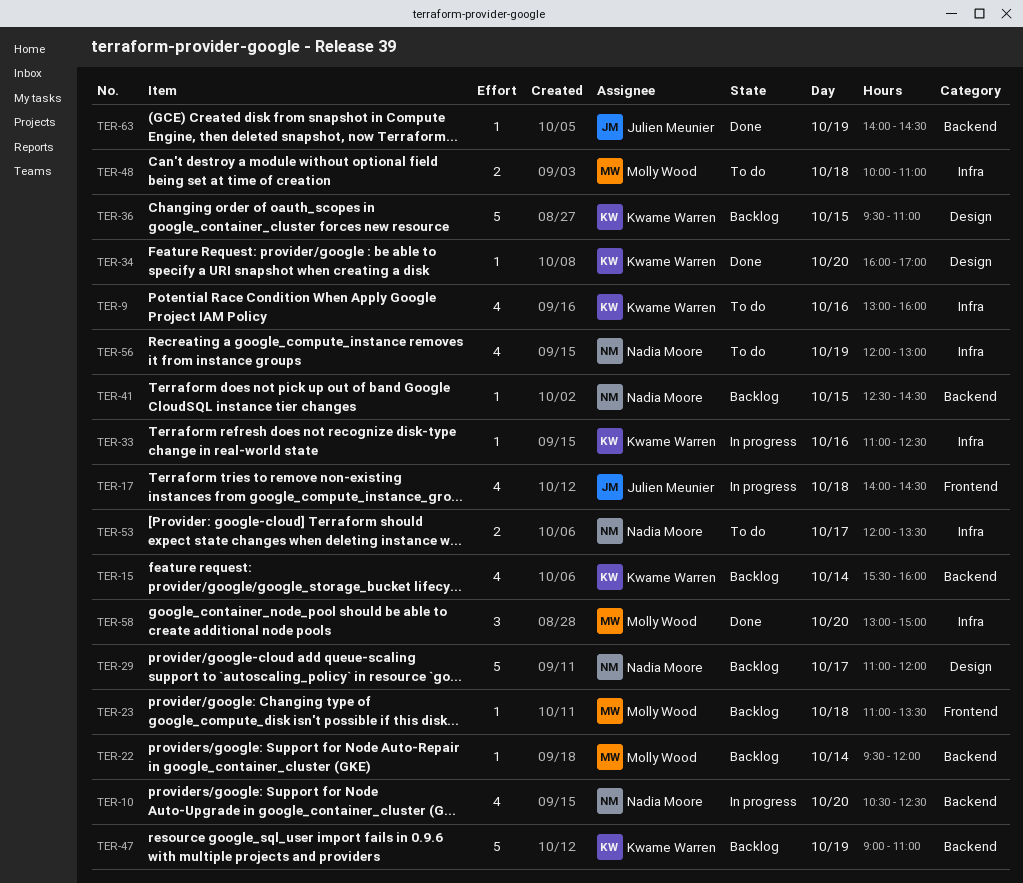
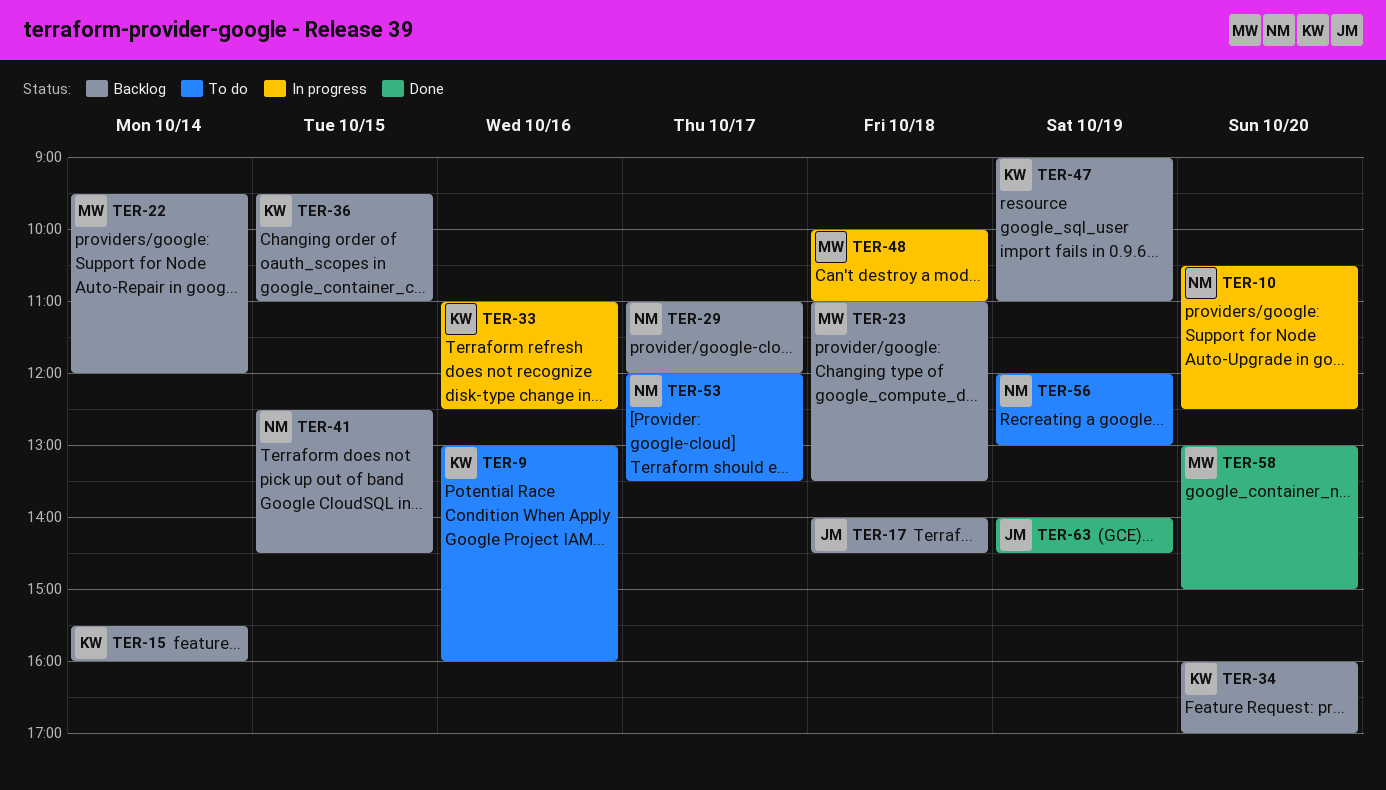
TER-17, status: In progress -> Backlog
TER-34, status: Done -> Backlog
TER-48, status: To do -> In progress

